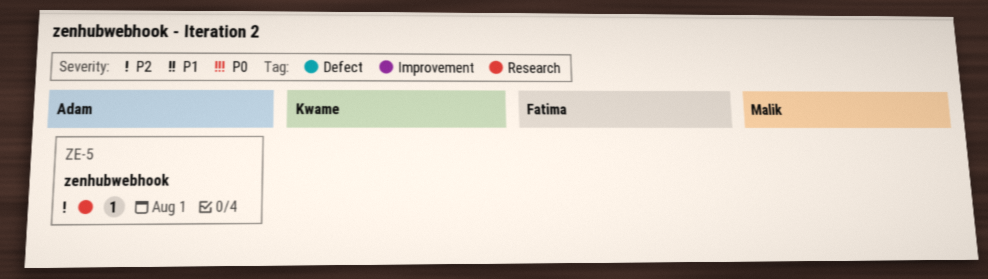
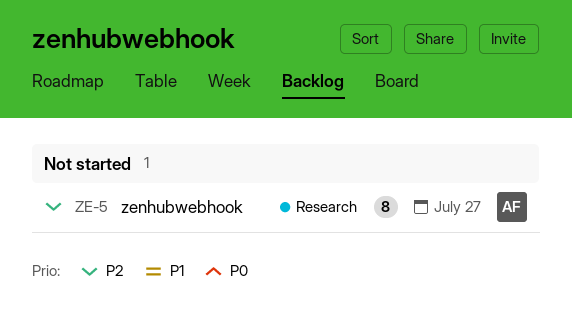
ZE-5, estimate: 1 -> 8
ZE-5, due: Aug 1 -> Jul 27

